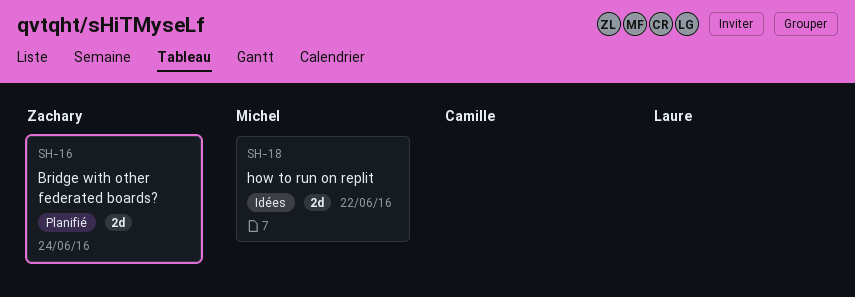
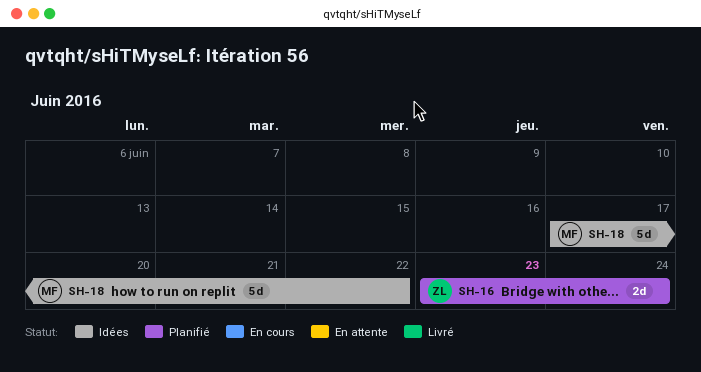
SH-18, estimate: 2d -> 5d

